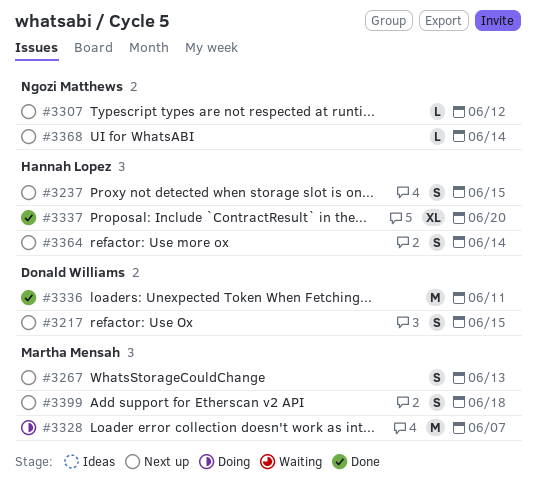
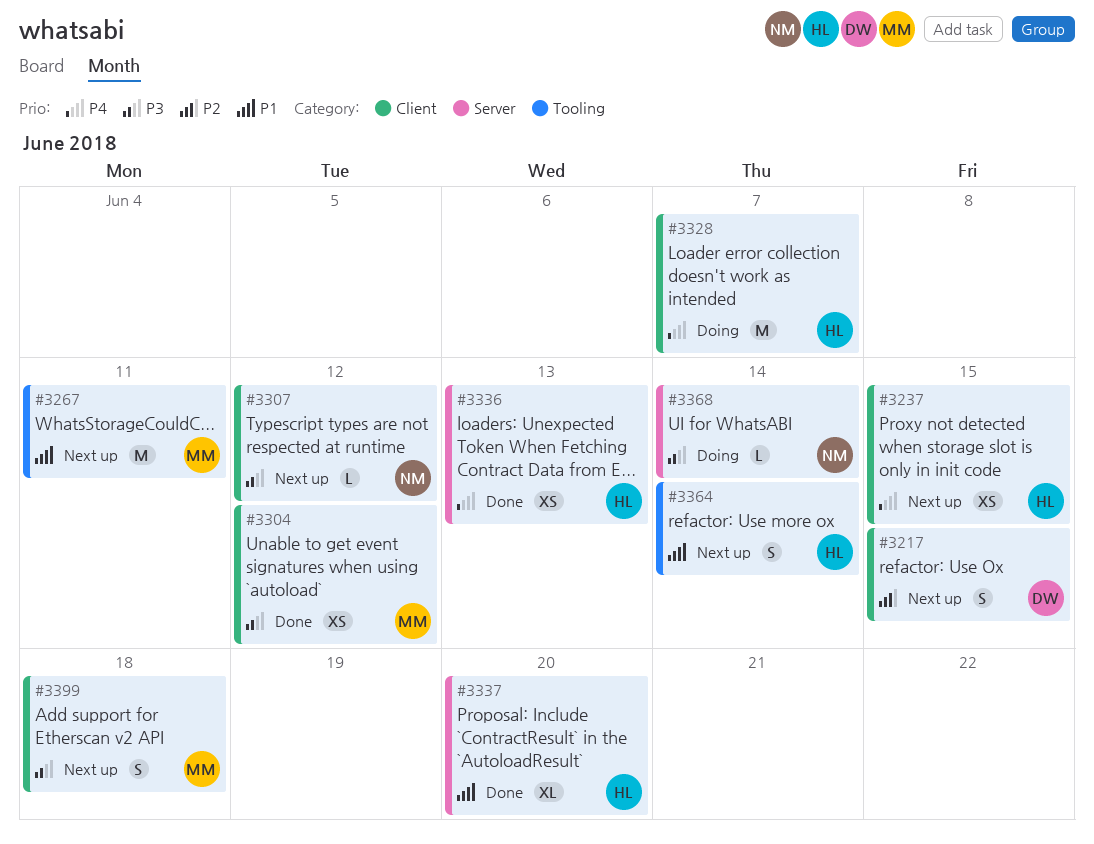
#3237, estimate: S -> XS
#3267, estimate: S -> M
#3267, due: Jun 13 -> Jun 11
#3304: none -> present
#3328, owner: Martha Mensah -> Hannah Lopez
#3336, owner: Donald Williams -> Hannah Lopez
#3336, estimate: M -> XS
#3336, due: Jun 11 -> Jun 13
#3368, status: Next up -> Doing

